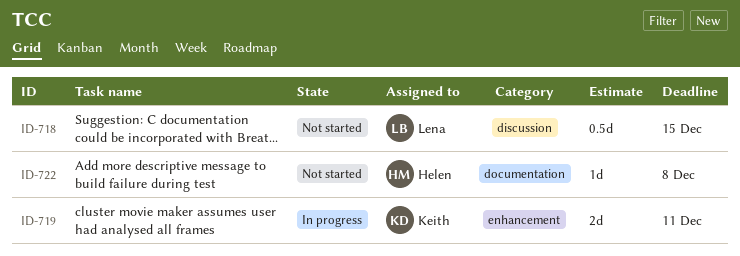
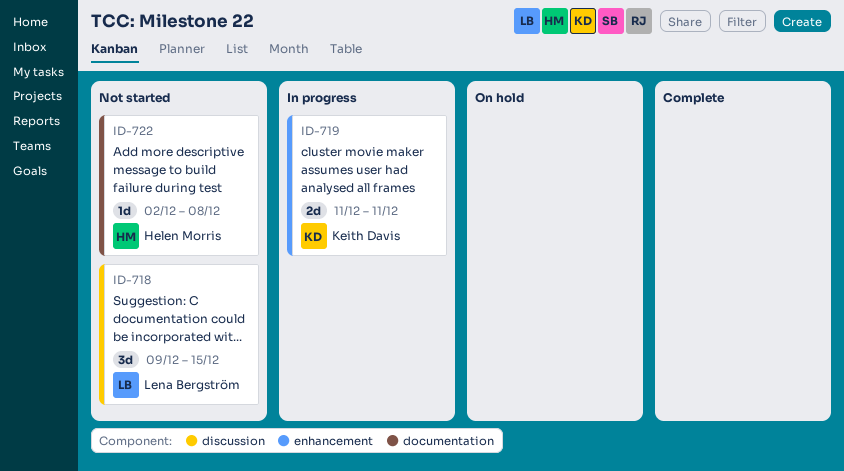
ID-718, estimate: 0.5d -> 3d

